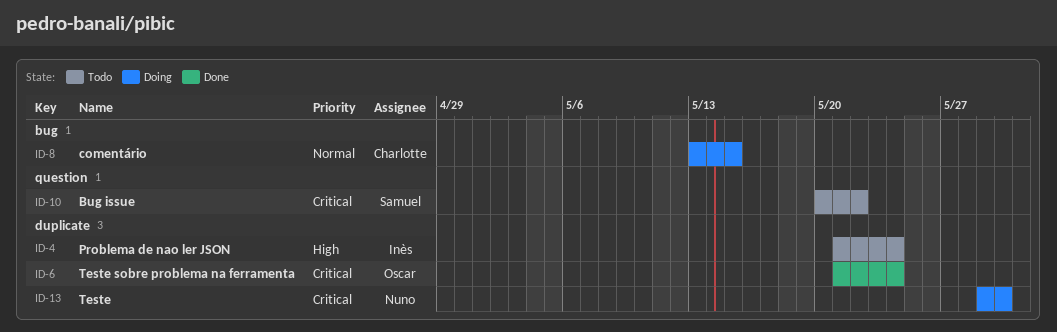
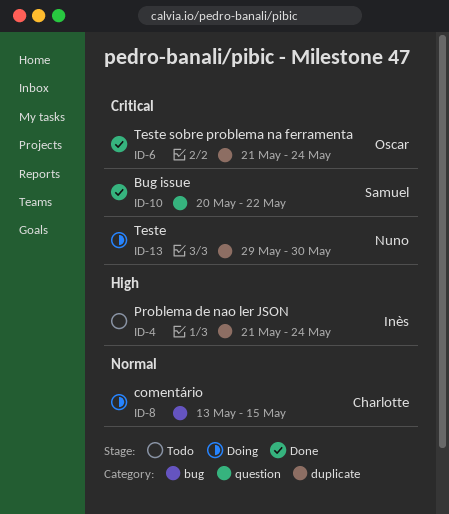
ID-10, status: Todo -> Done

